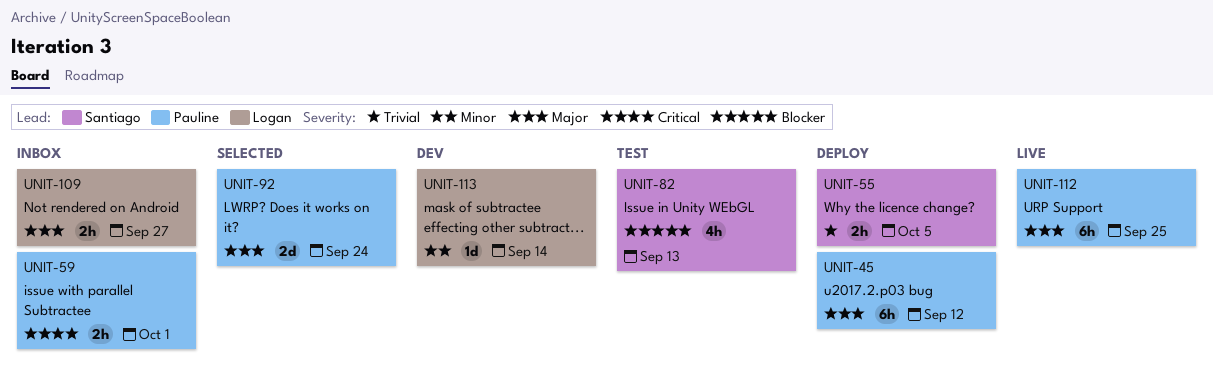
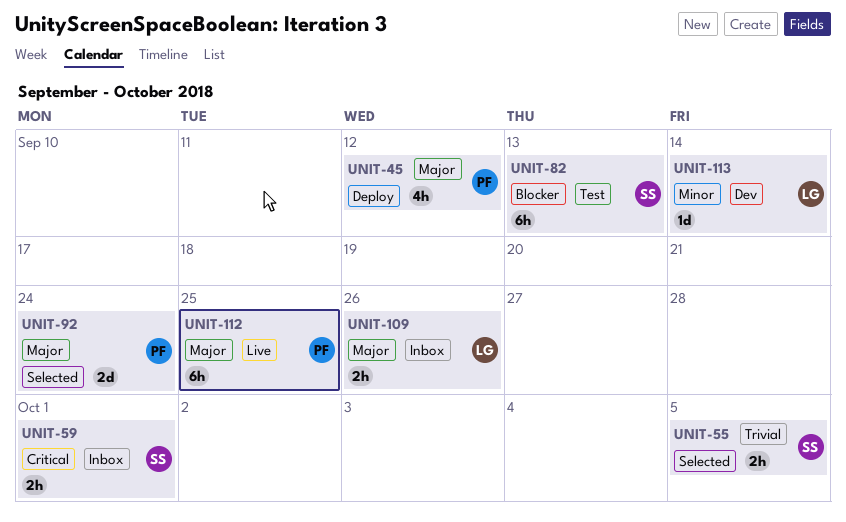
UNIT-45, estimate: 6h -> 4h
UNIT-55, status: Deploy -> Selected
UNIT-59, owner: Pauline -> Santiago
UNIT-82, estimate: 4h -> 6h
UNIT-109, due: Sep 27 -> Sep 26

